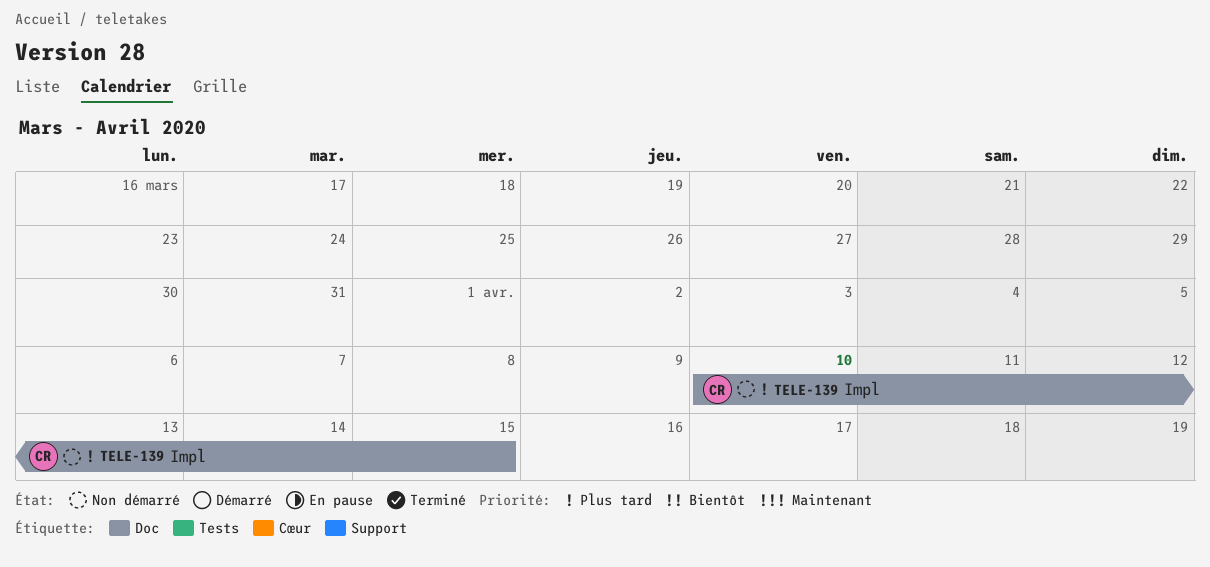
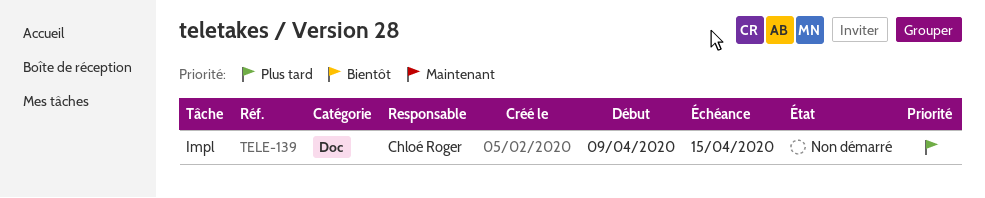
TELE-139, start: Apr 10 -> Apr 9

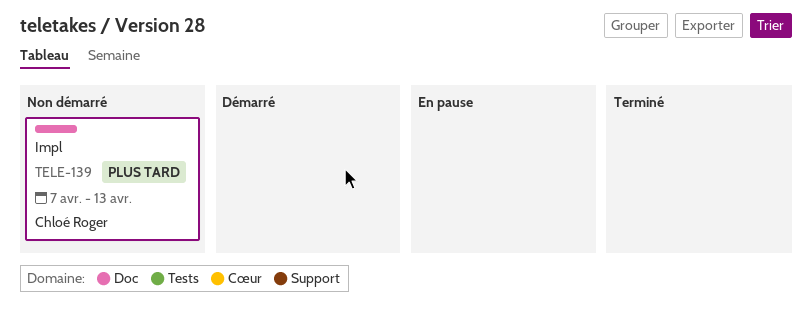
TELE-139, start: Apr 9 -> Apr 7
TELE-139, due: Apr 15 -> Apr 13

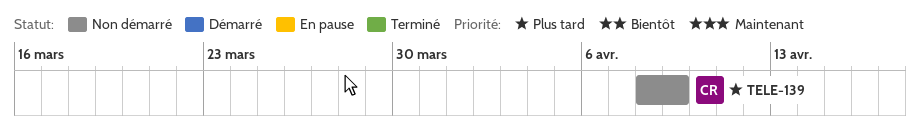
TELE-139, start: Apr 7 -> Apr 8
TELE-139, due: Apr 13 -> Apr 9

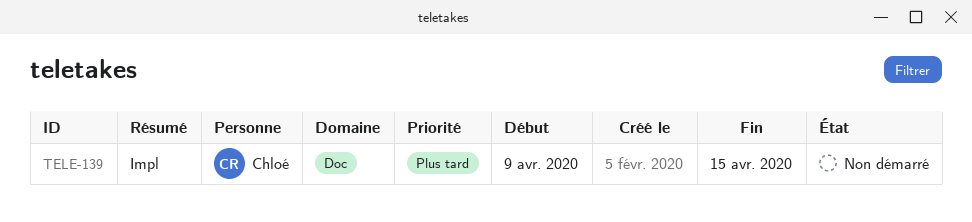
TELE-139, start: Apr 8 -> Apr 9
TELE-139, due: Apr 9 -> Apr 15

